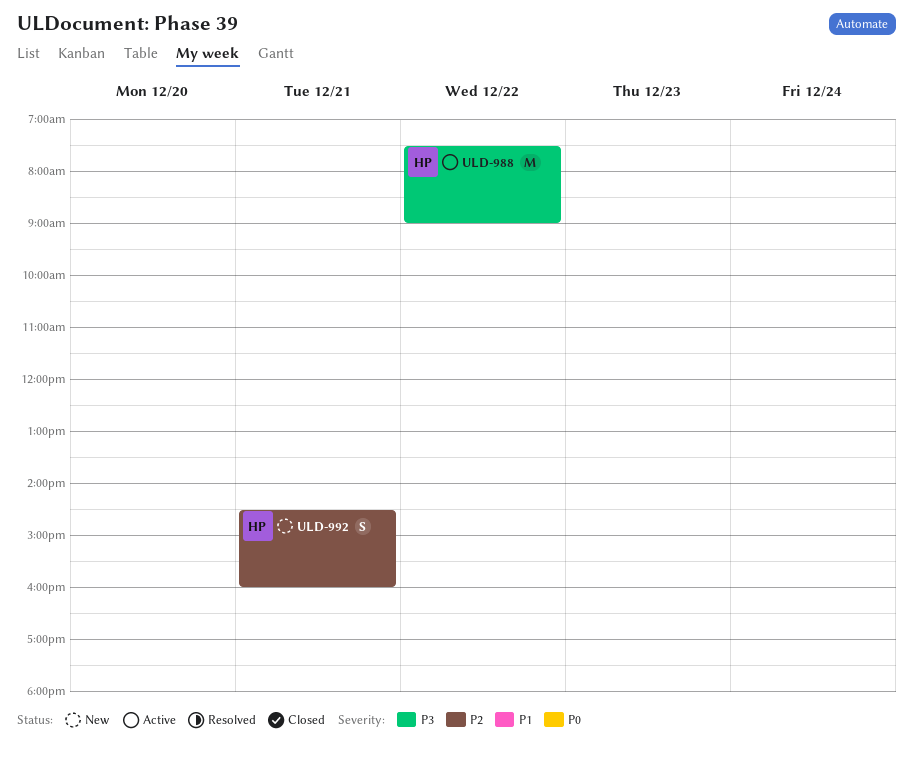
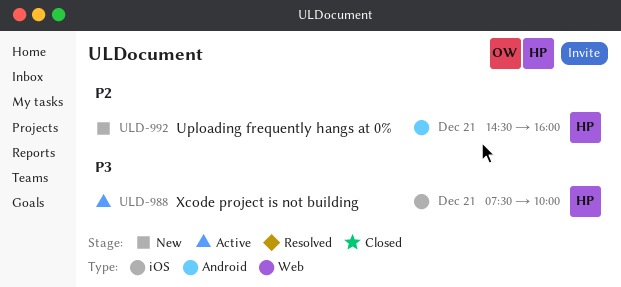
ULD-988, day: Dec 22 -> Dec 21
ULD-988, ends: 09:00 -> 10:00

